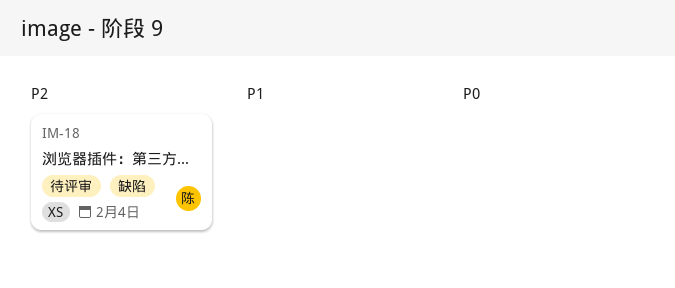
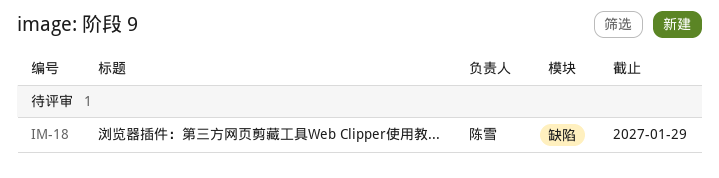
IM-18, due: Feb 4 -> Jan 29

